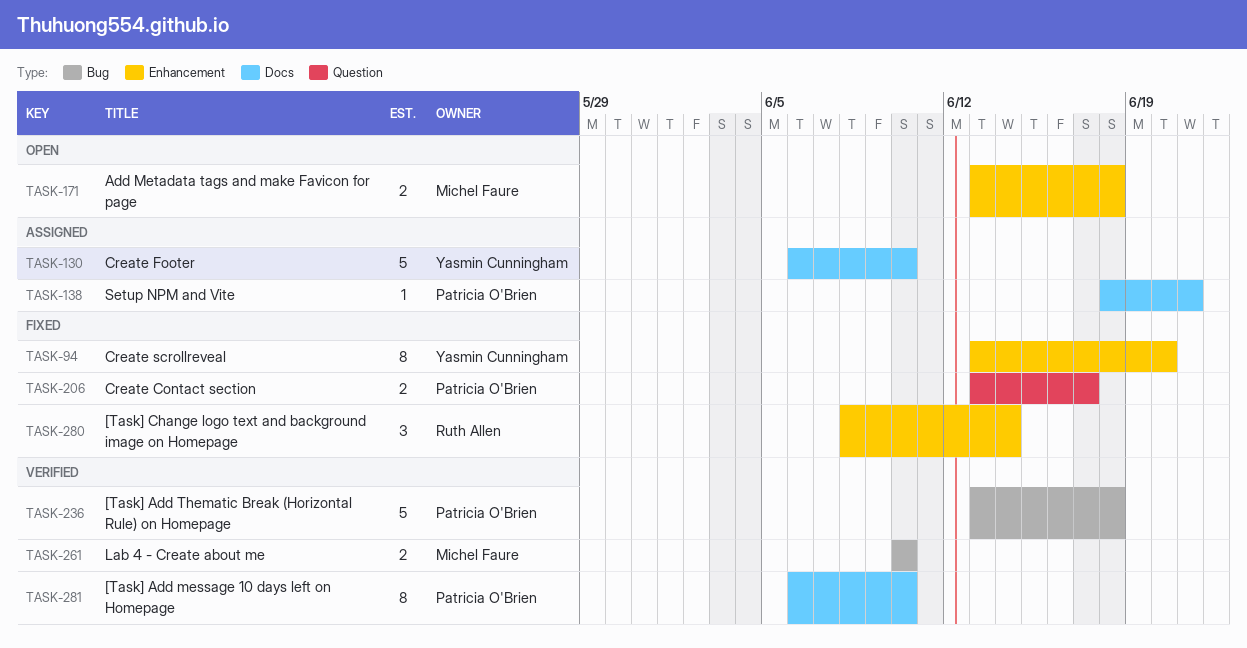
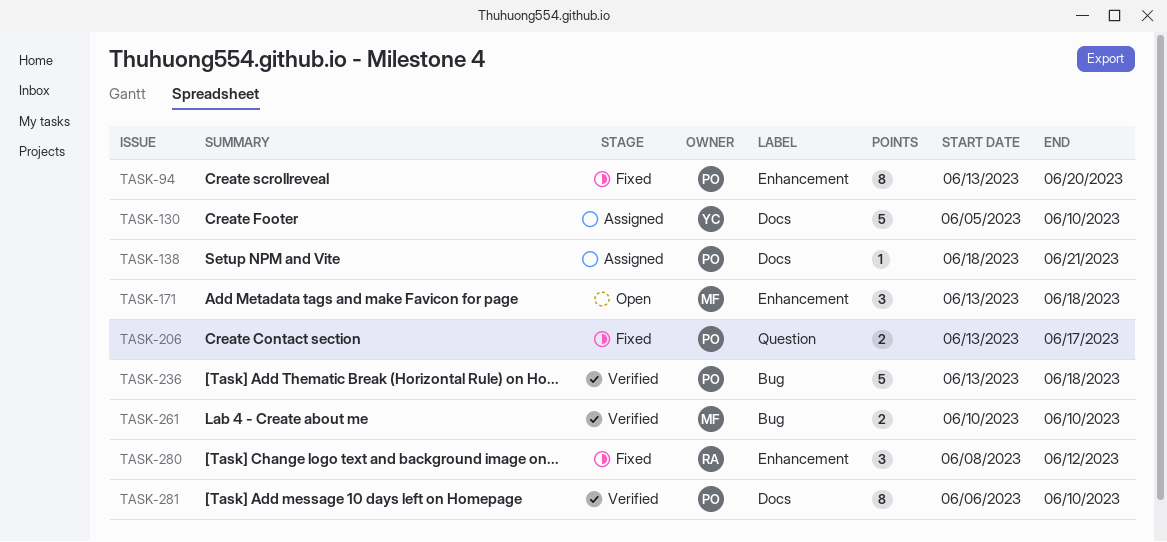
TASK-94, owner: Yasmin Cunningham -> Patricia O'Brien
TASK-130, start: Jun 6 -> Jun 5
TASK-171, estimate: 2 -> 3
TASK-280, due: Jun 14 -> Jun 12

